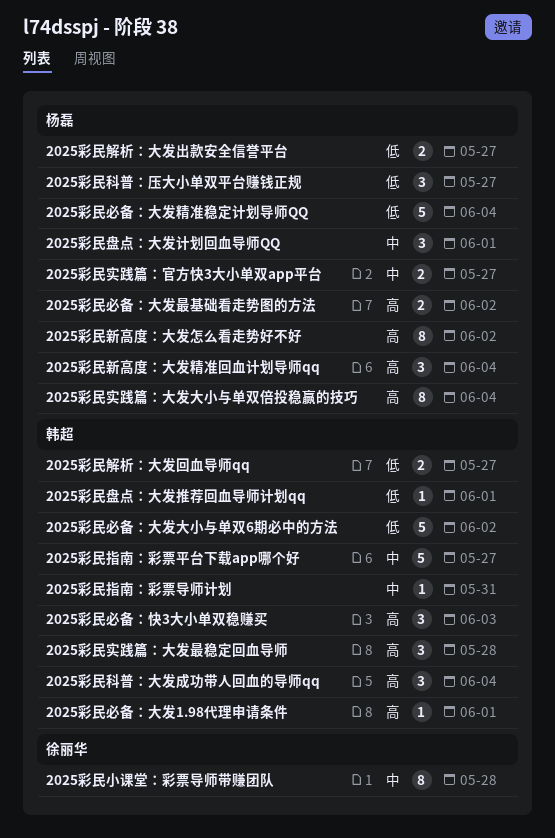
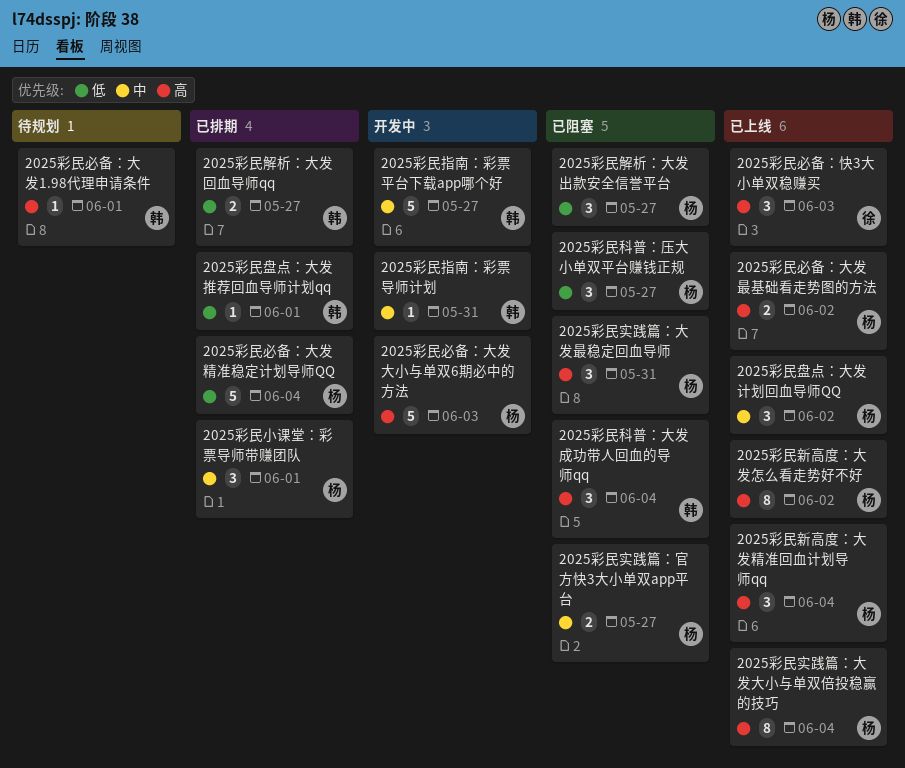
2025彩民实践篇：大发最稳定回血导师, owner: 韩超 -> 杨磊
2025彩民实践篇：大发最稳定回血导师, due: May 28 -> May 31
2025彩民小课堂：彩票导师带赚团队, owner: 徐丽华 -> 杨磊
2025彩民小课堂：彩票导师带赚团队, estimate: 8 -> 3
2025彩民小课堂：彩票导师带赚团队, due: May 28 -> Jun 1
2025彩民必备：大发大小与单双6期必中的方法, owner: 韩超 -> 杨磊
2025彩民必备：大发大小与单双6期必中的方法, priority: 低 -> 高
2025彩民必备：大发大小与单双6期必中的方法, due: Jun 2 -> Jun 3
2025彩民必备：快3大小单双稳赚买, owner: 韩超 -> 徐丽华
2025彩民盘点：大发计划回血导师QQ, due: Jun 1 -> Jun 2
2025彩民解析：大发出款安全信誉平台, estimate: 2 -> 3

